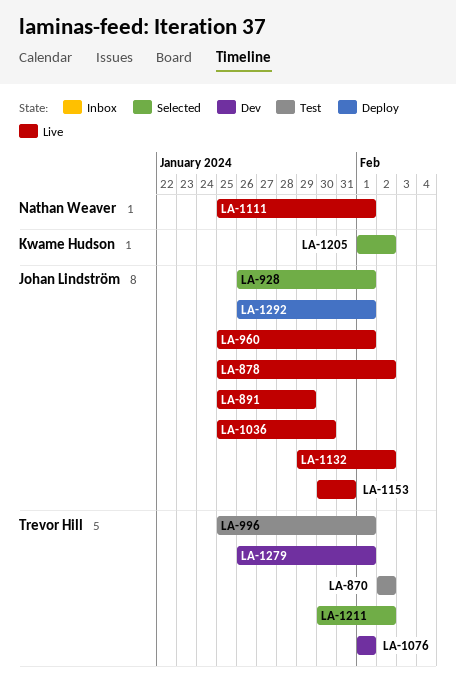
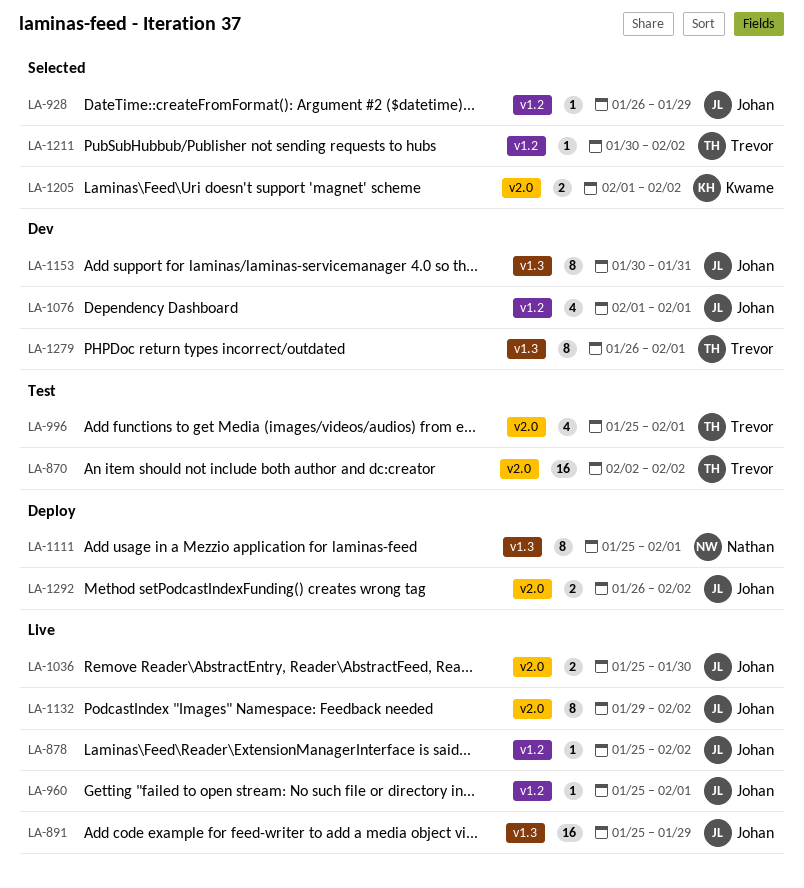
LA-928, due: Feb 1 -> Jan 29
LA-1076, owner: Trevor Hill -> Johan Lindström
LA-1111, status: Live -> Deploy
LA-1153, status: Live -> Dev
LA-1292, due: Feb 1 -> Feb 2

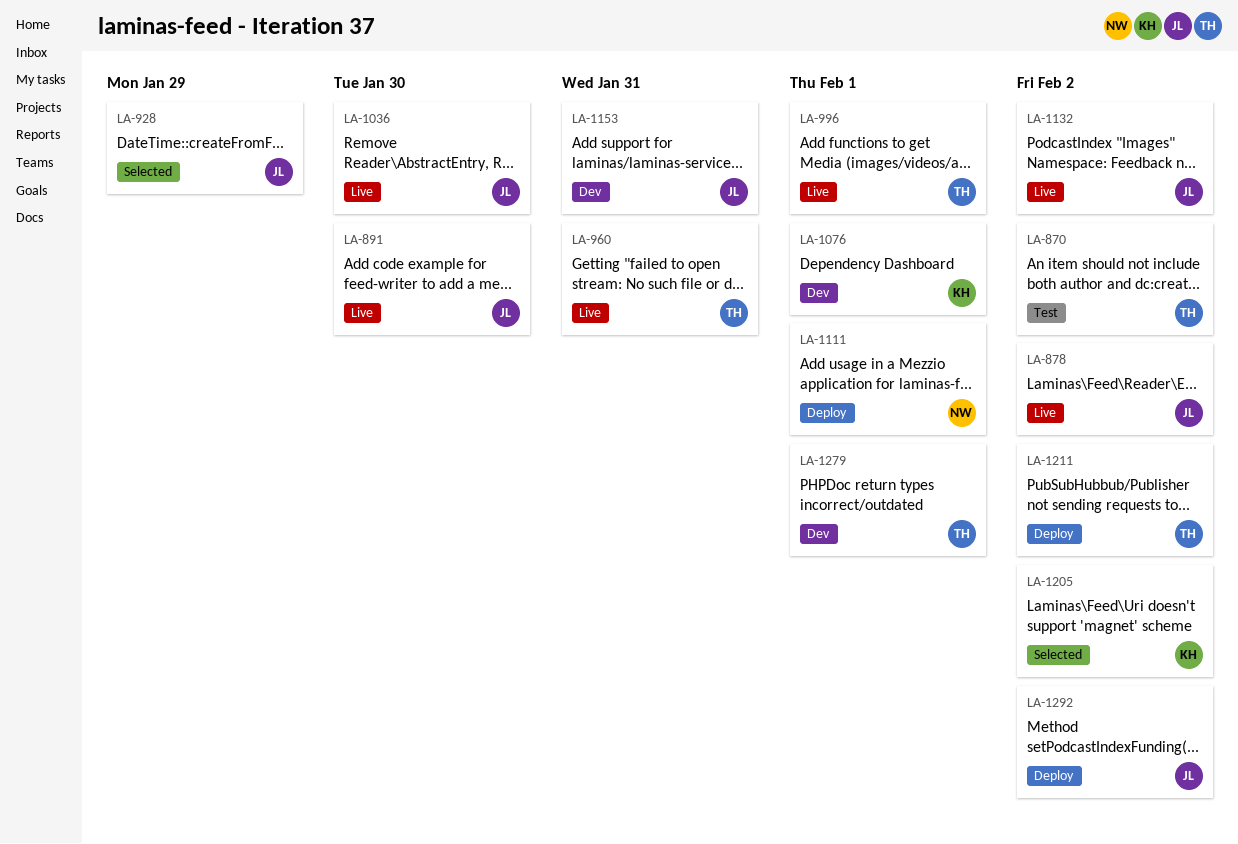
LA-891, due: Jan 29 -> Jan 30
LA-960, owner: Johan -> Trevor
LA-960, due: Feb 1 -> Jan 31
LA-996, status: Test -> Live
LA-1076, owner: Johan -> Kwame
LA-1211, status: Selected -> Deploy

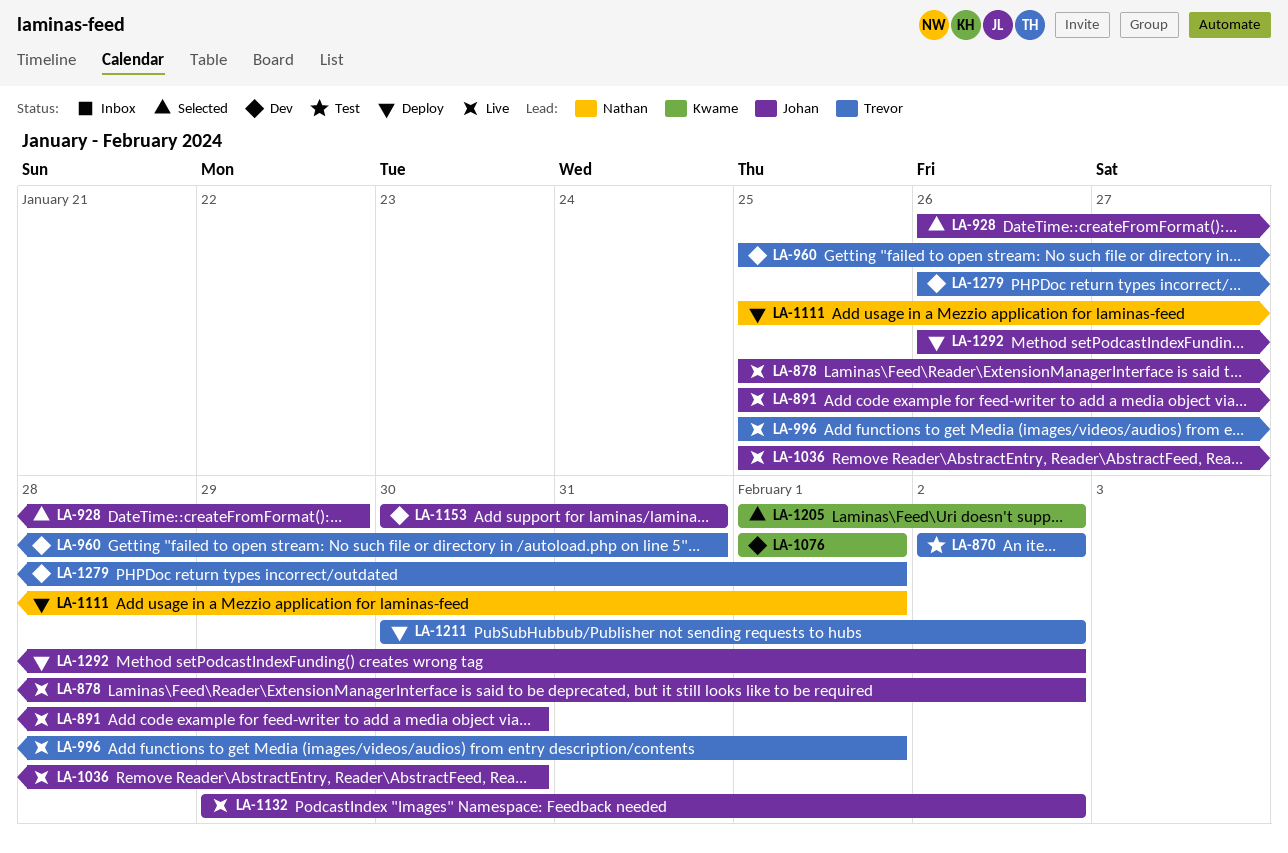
LA-960, status: Live -> Dev

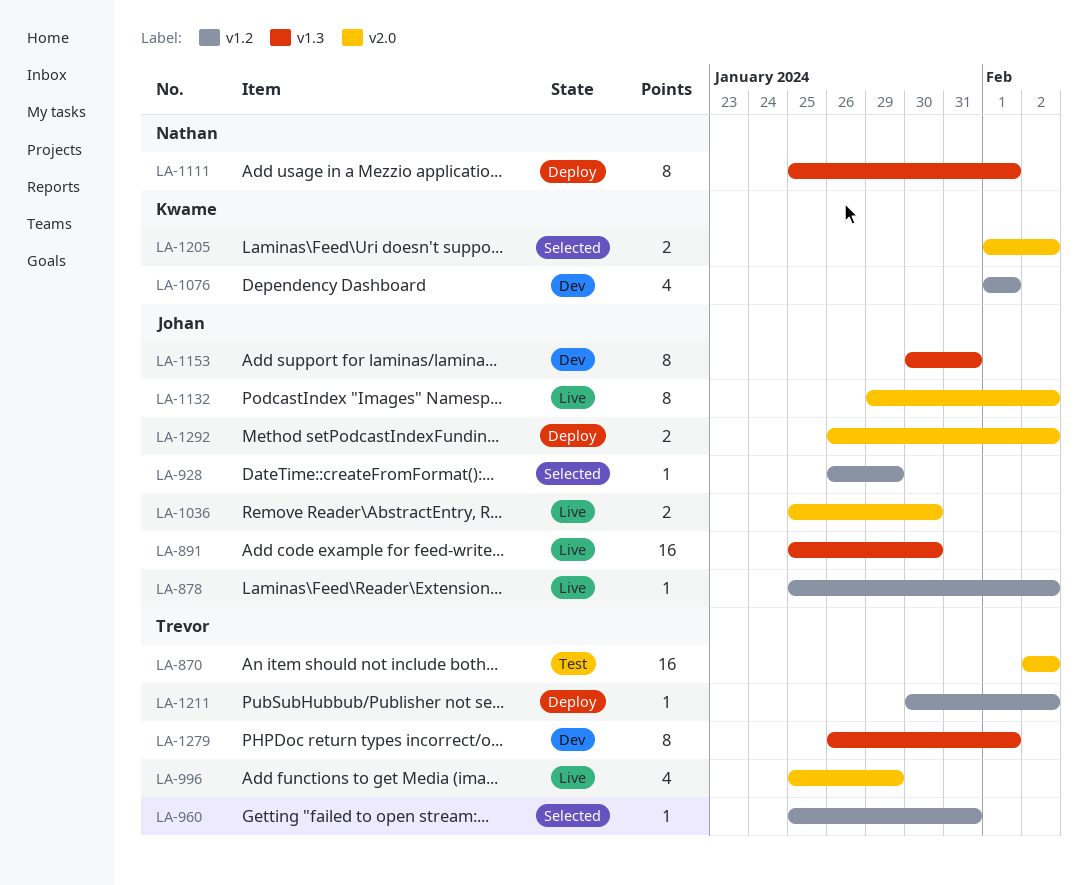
LA-960, status: Dev -> Selected
LA-996, due: Feb 1 -> Jan 29

